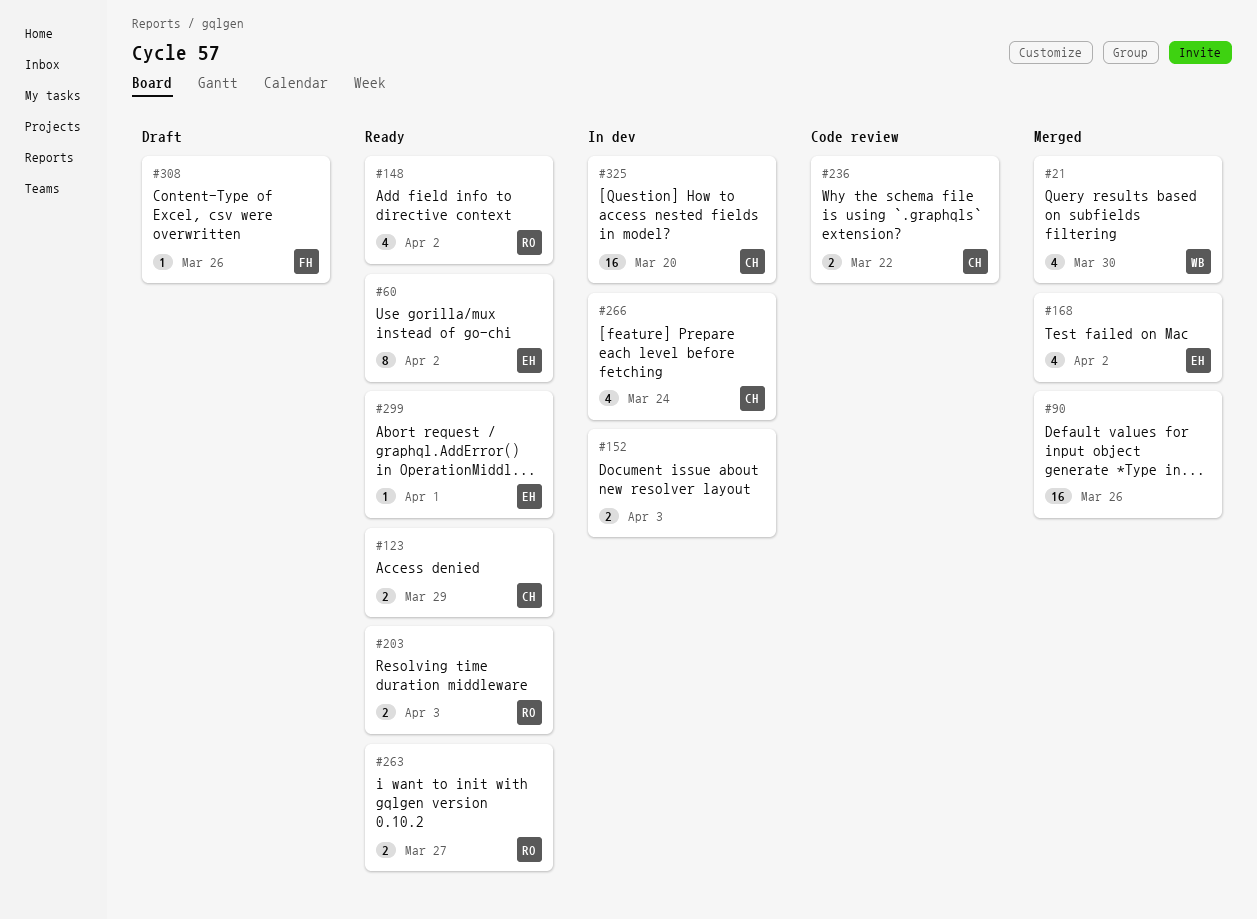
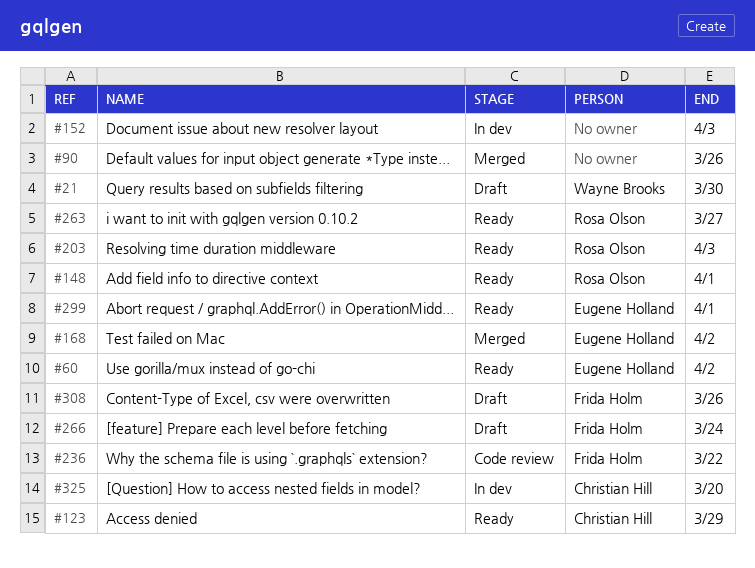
#21, status: Merged -> Draft
#148, due: Apr 2 -> Apr 1
#236, owner: Christian Hill -> Frida Holm
#266, status: In dev -> Draft
#266, owner: Christian Hill -> Frida Holm

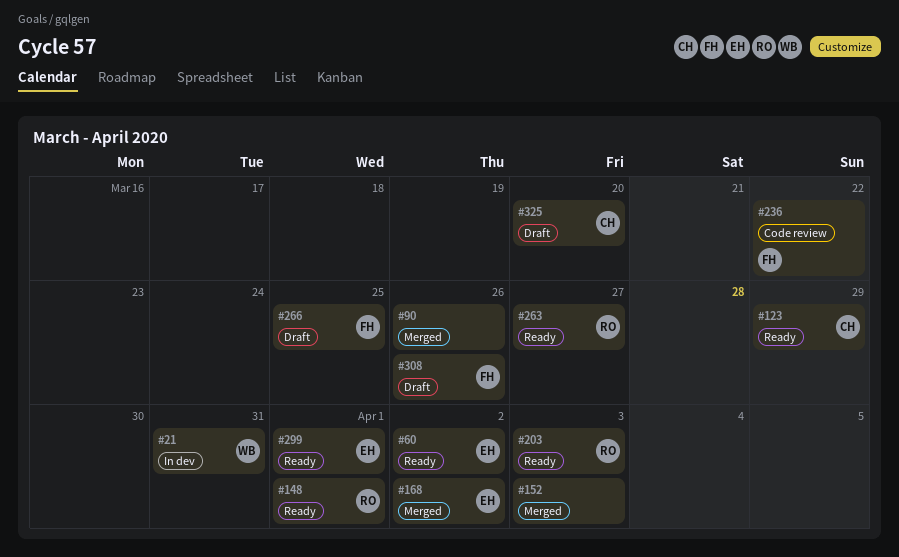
#21, status: Draft -> In dev
#21, due: Mar 30 -> Mar 31
#152, status: In dev -> Merged
#266, due: Mar 24 -> Mar 25
#325, status: In dev -> Draft

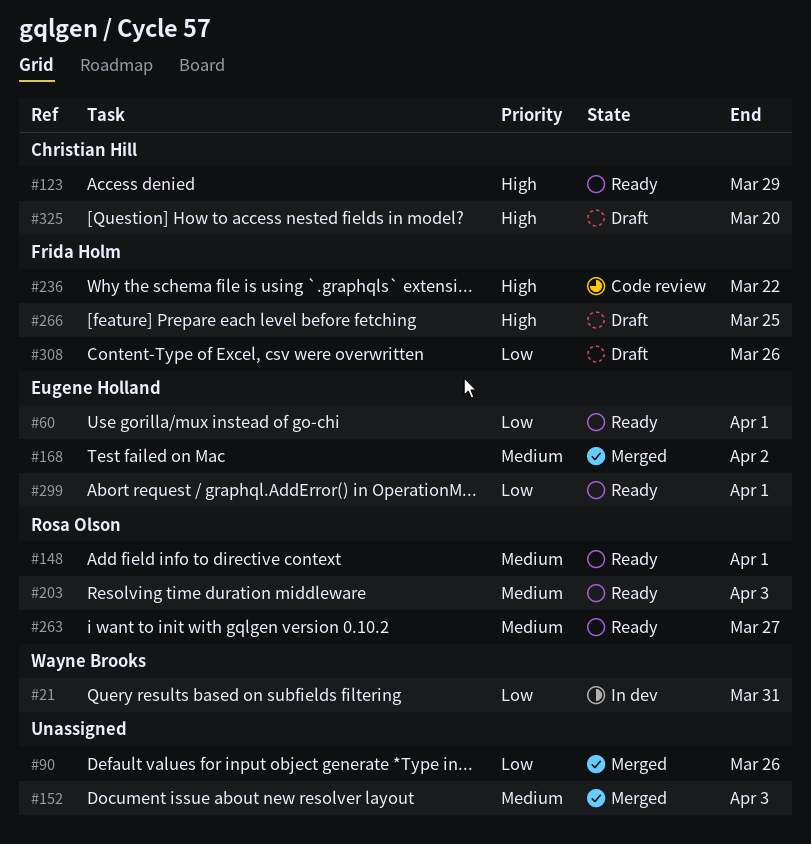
#60, due: Apr 2 -> Apr 1

